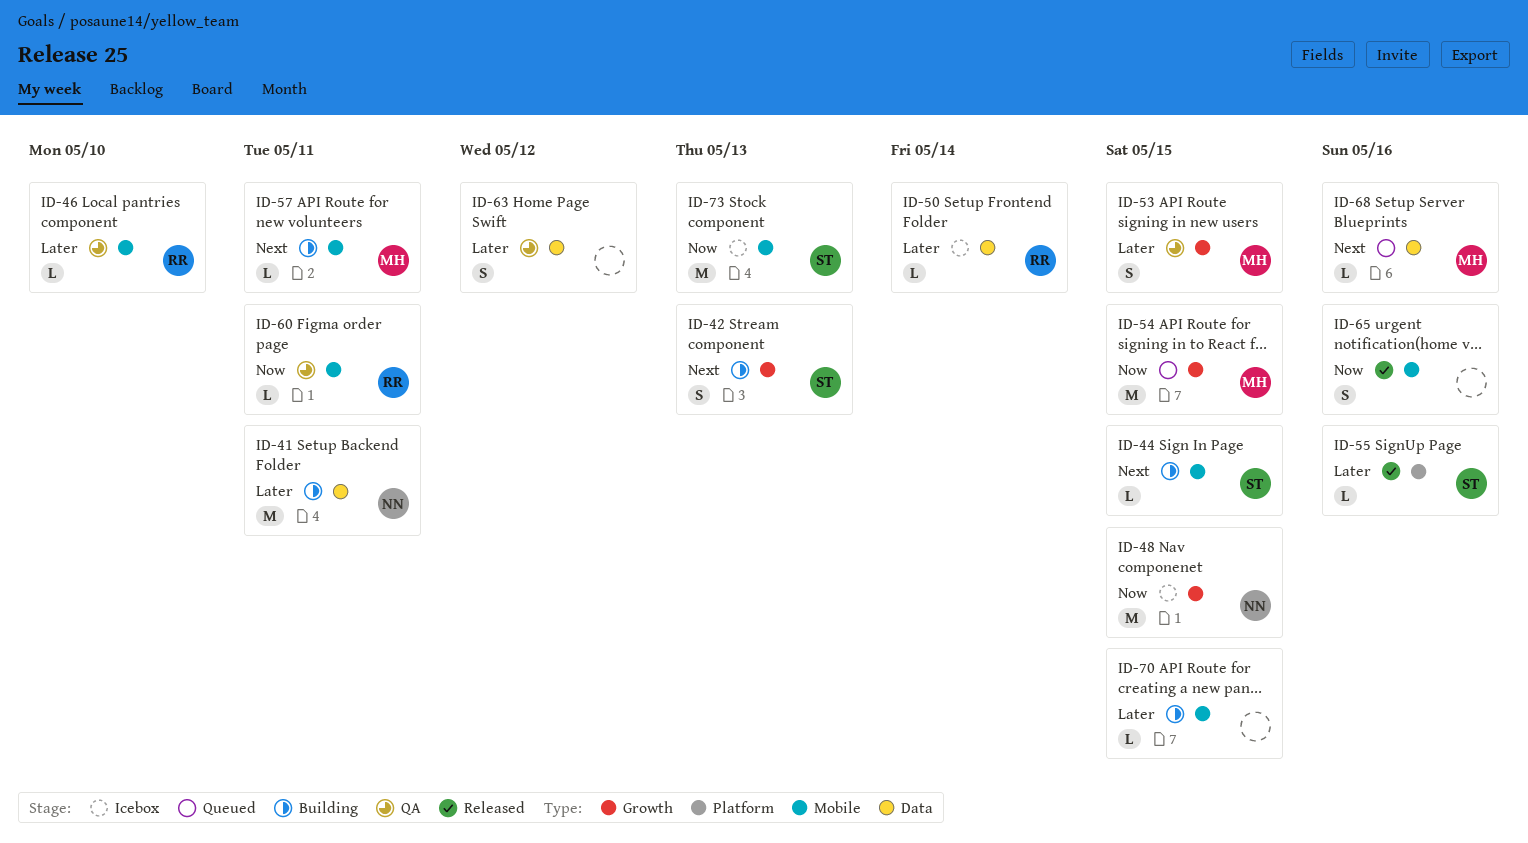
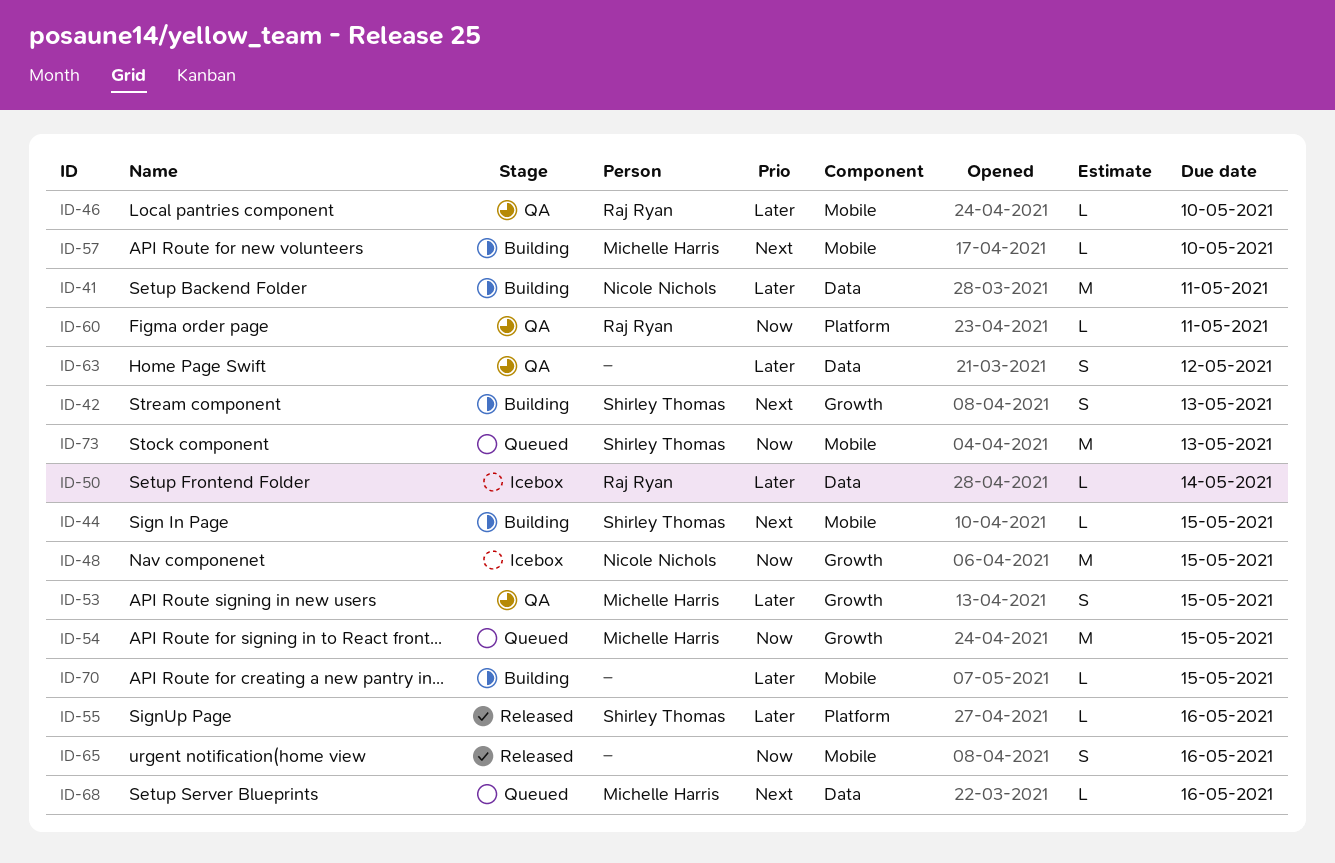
ID-57, due: May 11 -> May 10
ID-60, label: Mobile -> Platform
ID-73, status: Icebox -> Queued

